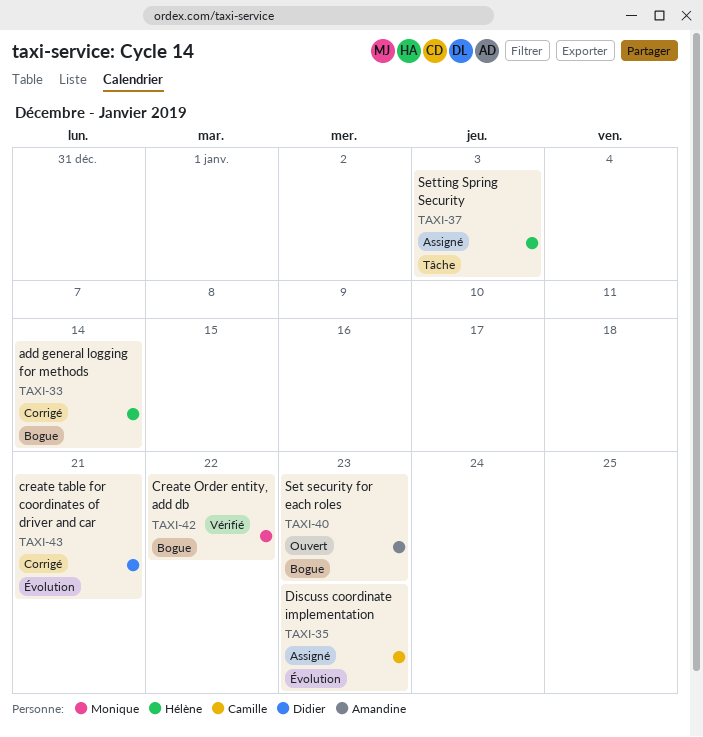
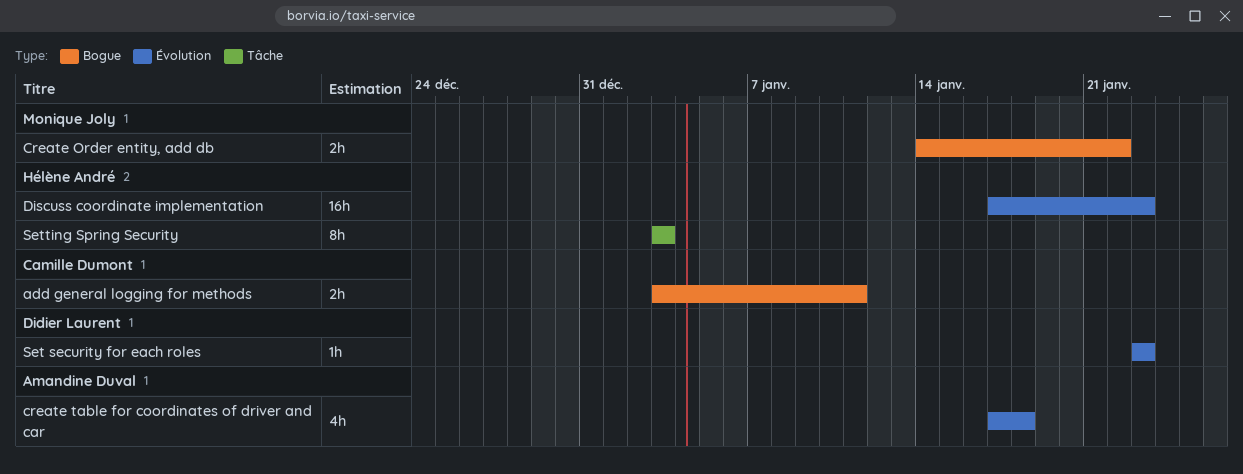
add general logging for methods, owner: Hélène André -> Camille Dumont
add general logging for methods, due: Jan 14 -> Jan 11
create table for coordinates of driver and car, owner: Didier Laurent -> Amandine Duval
create table for coordinates of driver and car, due: Jan 21 -> Jan 18
Discuss coordinate implementation, owner: Camille Dumont -> Hélène André
Set security for each roles, owner: Amandine Duval -> Didier Laurent
Set security for each roles, label: Bogue -> Évolution

